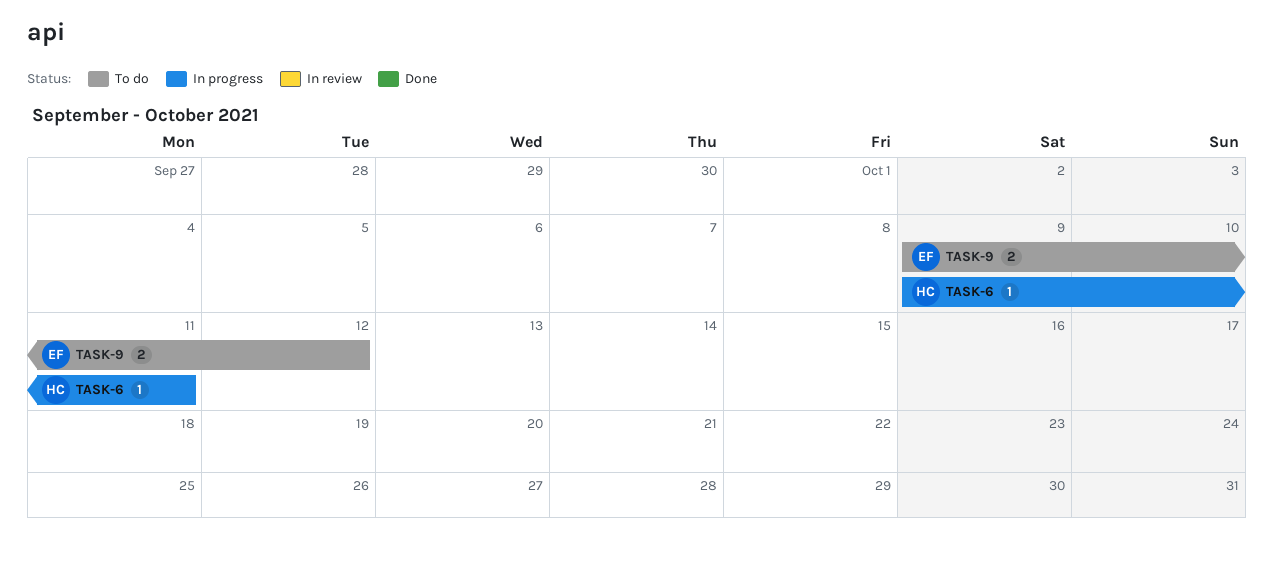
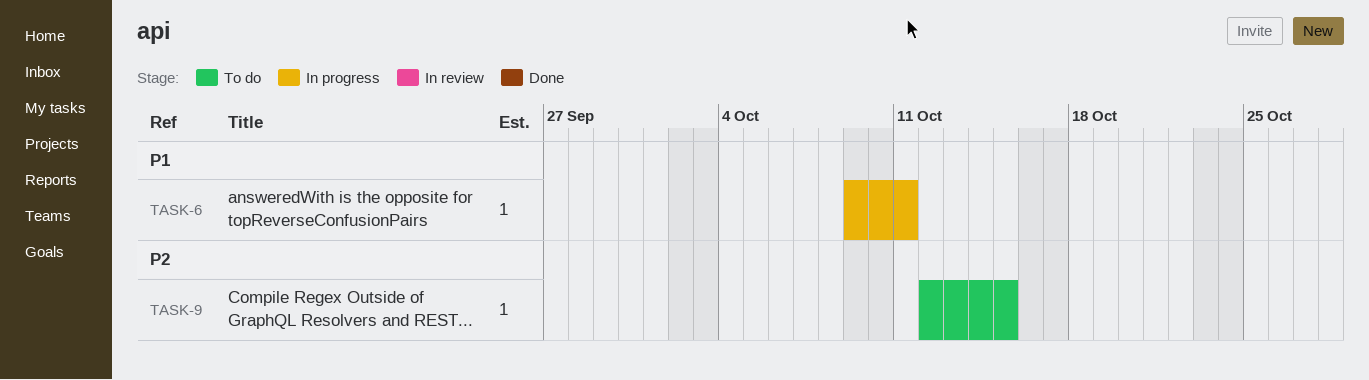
TASK-9, estimate: 2 -> 1
TASK-9, start: Oct 9 -> Oct 12
TASK-9, due: Oct 12 -> Oct 15

